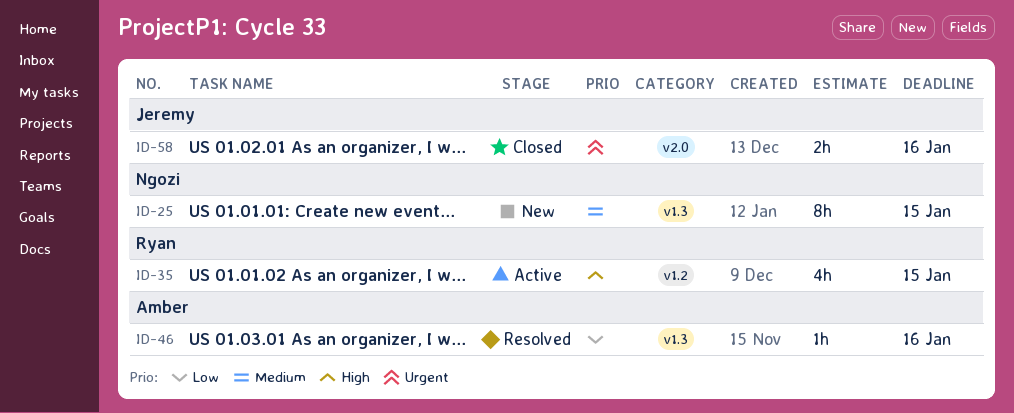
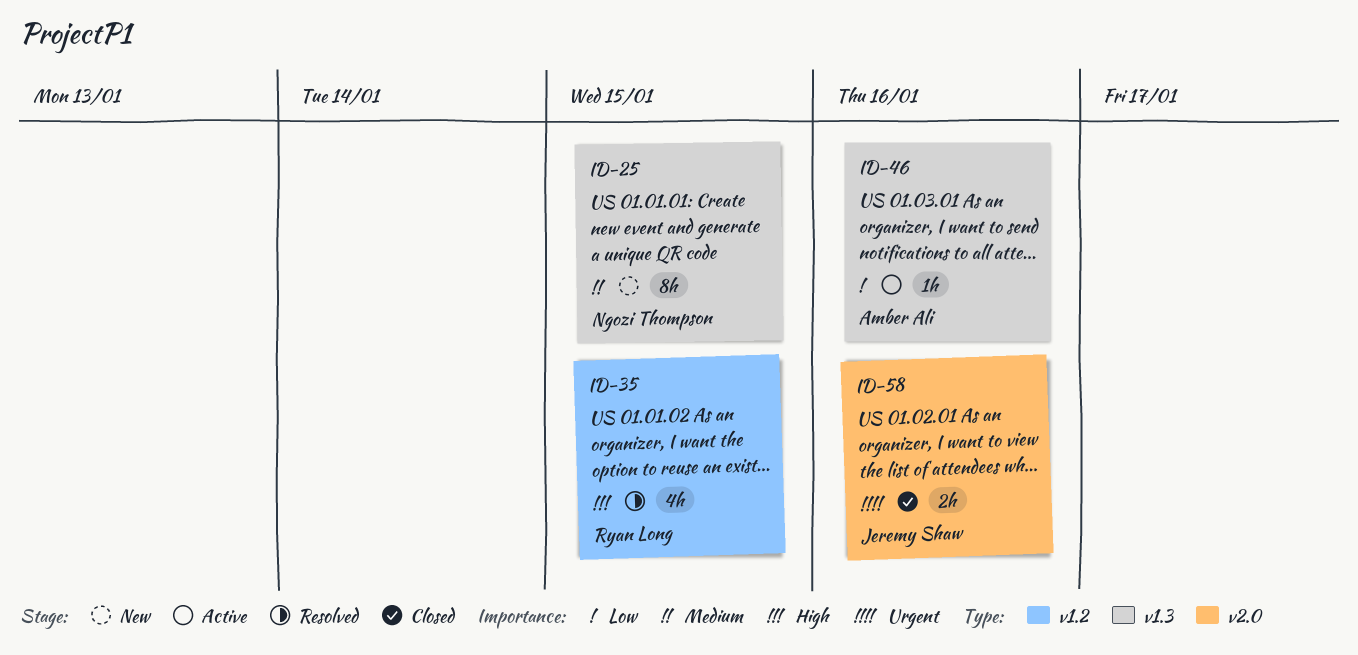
ID-35, status: Active -> Resolved
ID-46, status: Resolved -> Active

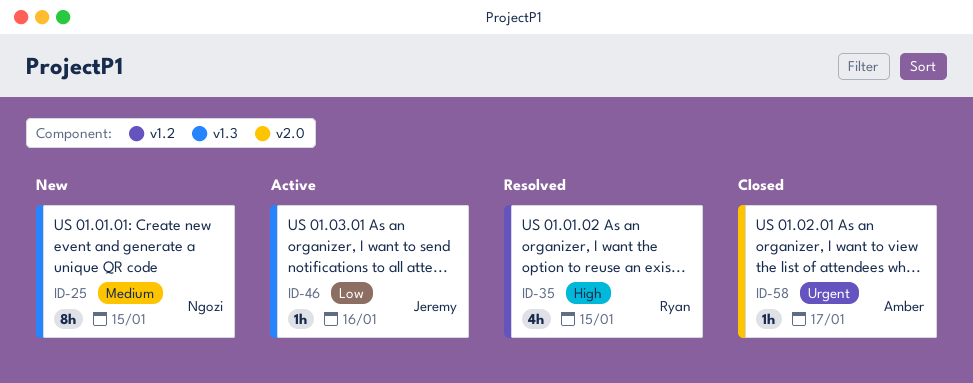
ID-46, owner: Amber Ali -> Jeremy Shaw
ID-58, owner: Jeremy Shaw -> Amber Ali
ID-58, estimate: 2h -> 1h
ID-58, due: Jan 16 -> Jan 17

